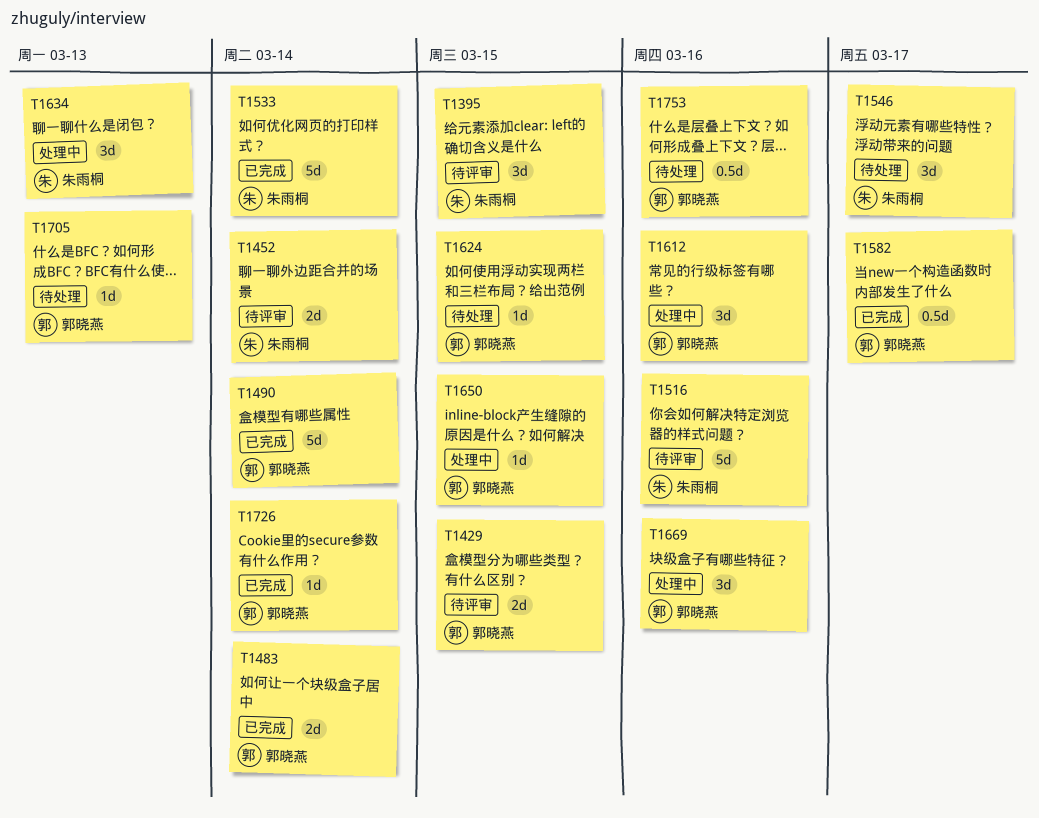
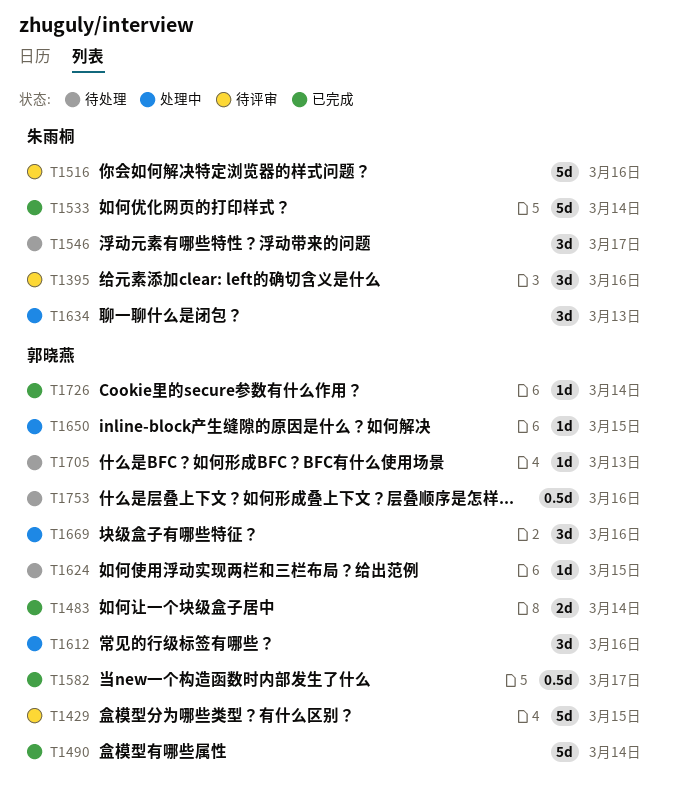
T1395, due: Mar 15 -> Mar 16
T1429, estimate: 2d -> 5d
T1452: present -> none

